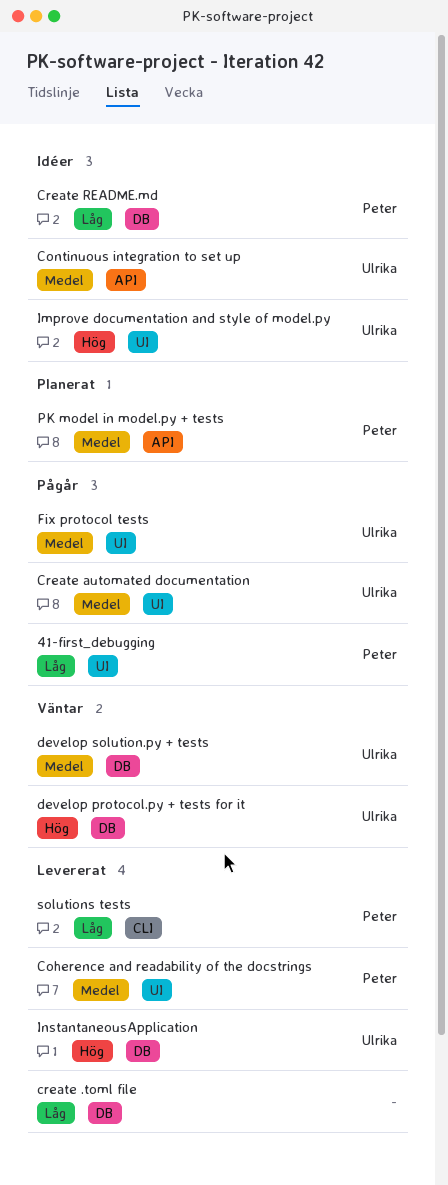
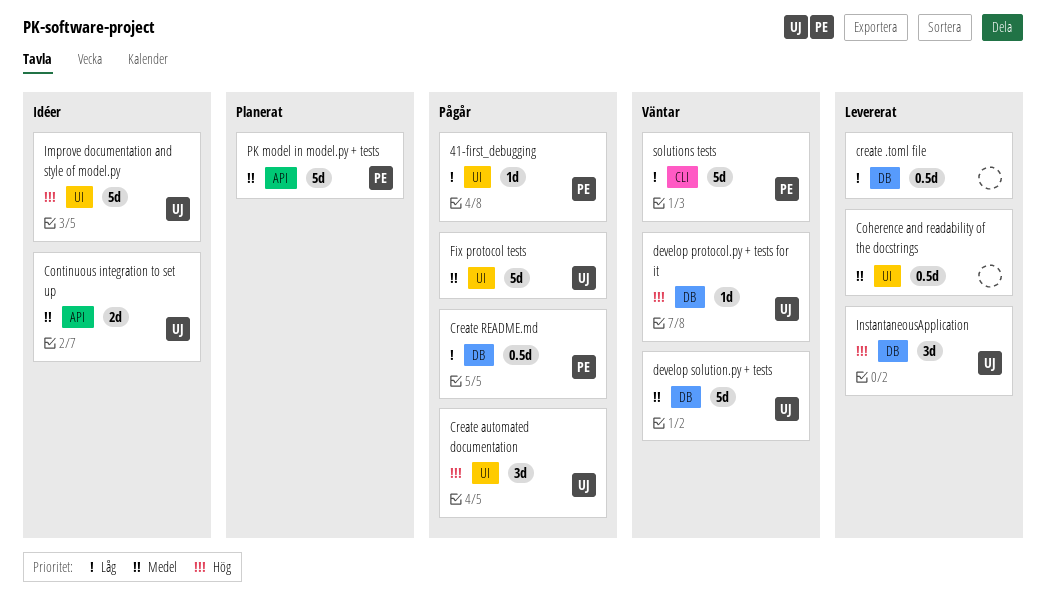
Coherence and readability of the docstrings, owner: Peter -> none
Create automated documentation, priority: Medel -> Hög
Create README.md, status: Idéer -> Pågår
solutions tests, status: Levererat -> Väntar

